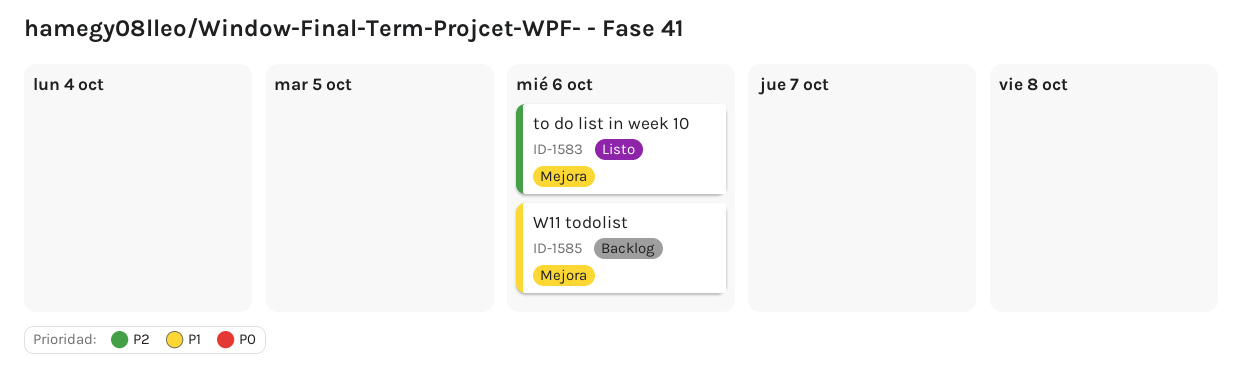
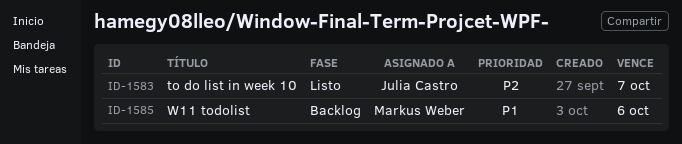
ID-1583, due: Oct 6 -> Oct 7

